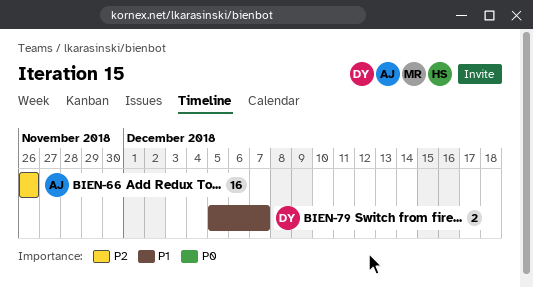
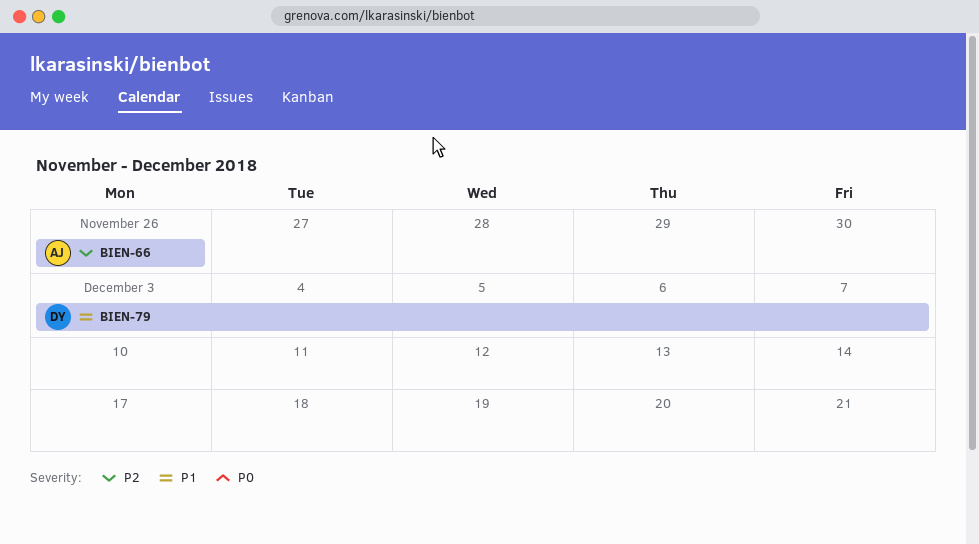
BIEN-79, start: Dec 5 -> Dec 3

